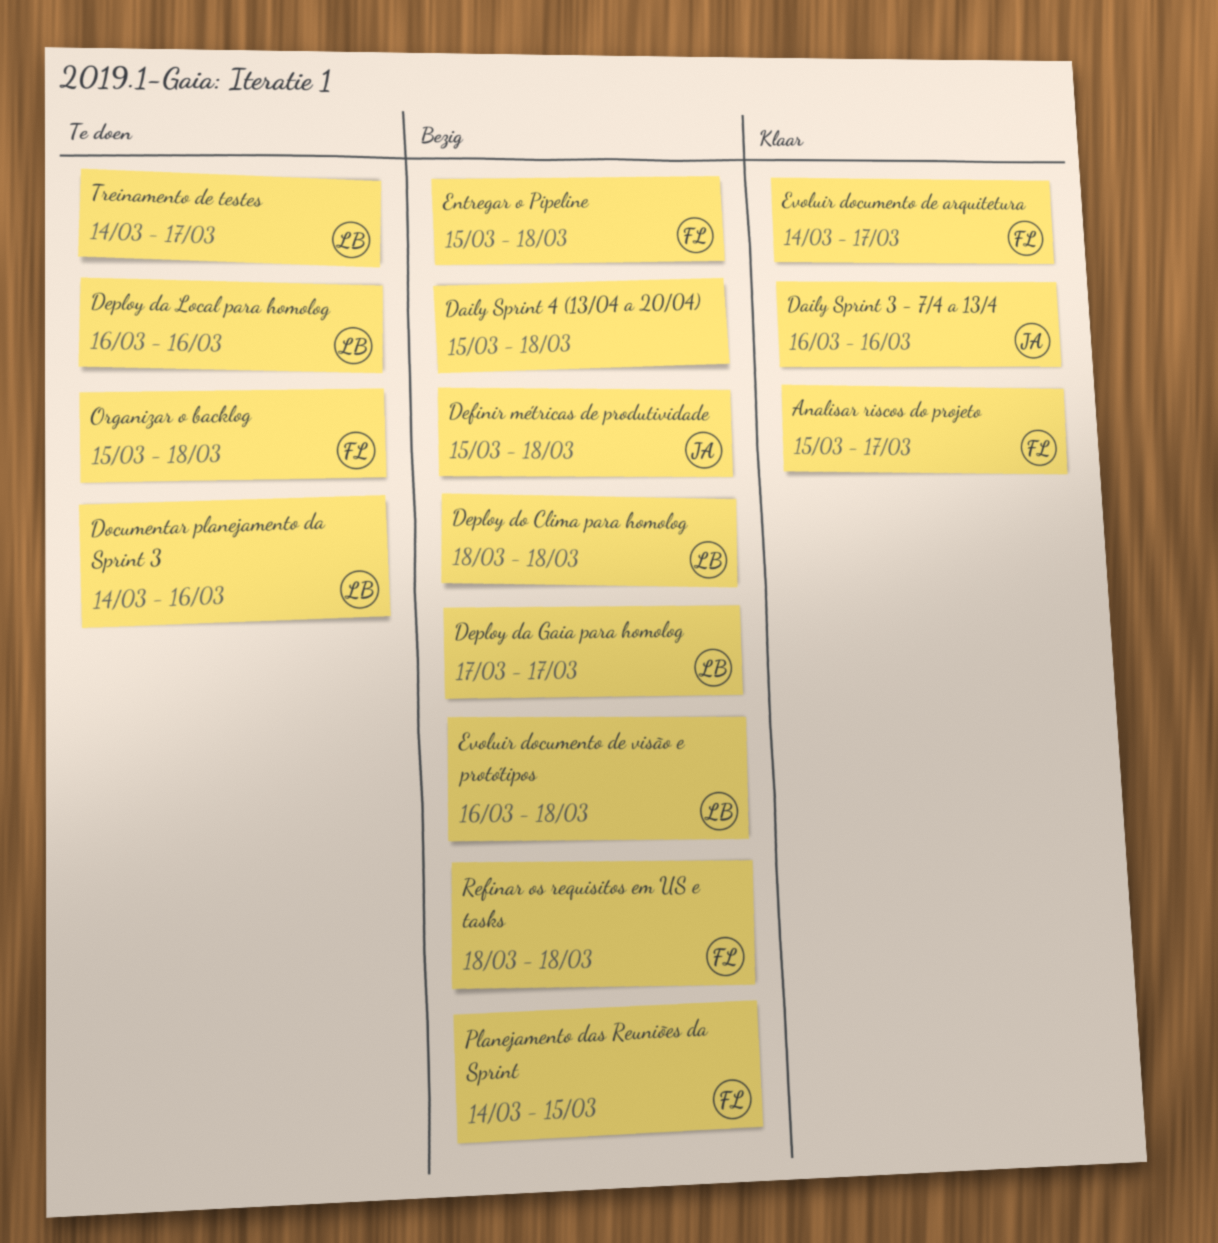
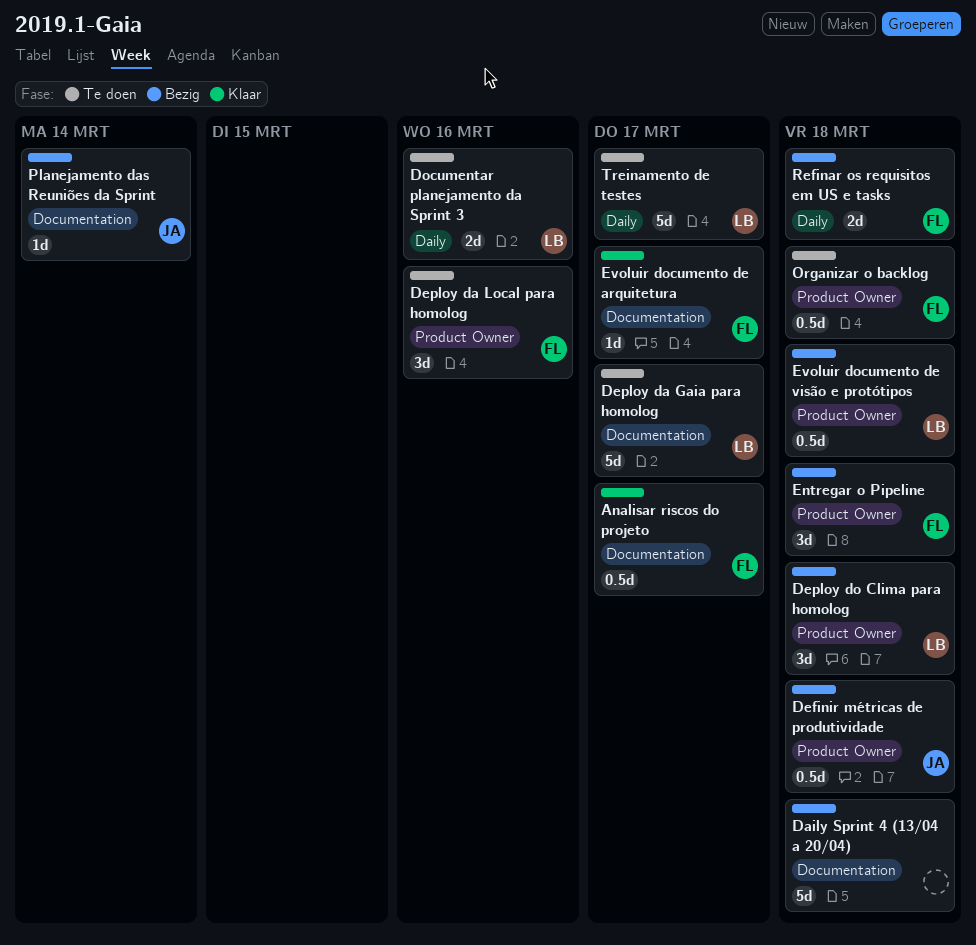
Daily Sprint 3 - 7/4 a 13/4: present -> none
Deploy da Gaia para homolog, status: Bezig -> Te doen
Deploy da Local para homolog, owner: LB -> FL
Planejamento das Reuniões da Sprint, owner: FL -> JA
Planejamento das Reuniões da Sprint, due: Mar 15 -> Mar 14

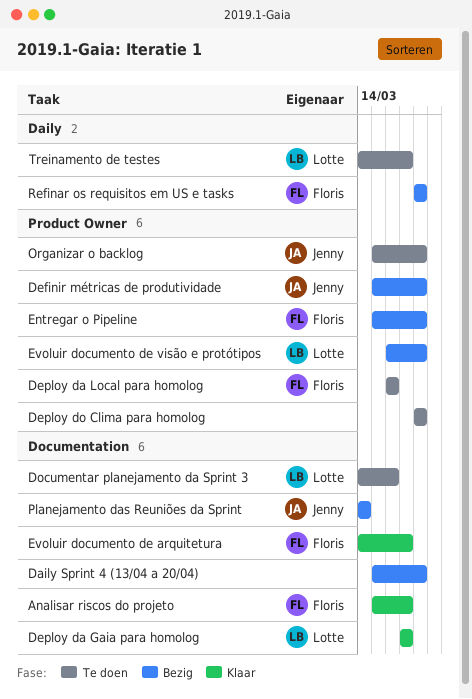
Deploy da Gaia para homolog, status: Te doen -> Klaar
Deploy do Clima para homolog, status: Bezig -> Te doen
Deploy do Clima para homolog, owner: Lotte -> none
Documentar planejamento da Sprint 3, label: Daily -> Documentation
Organizar o backlog, owner: Floris -> Jenny

